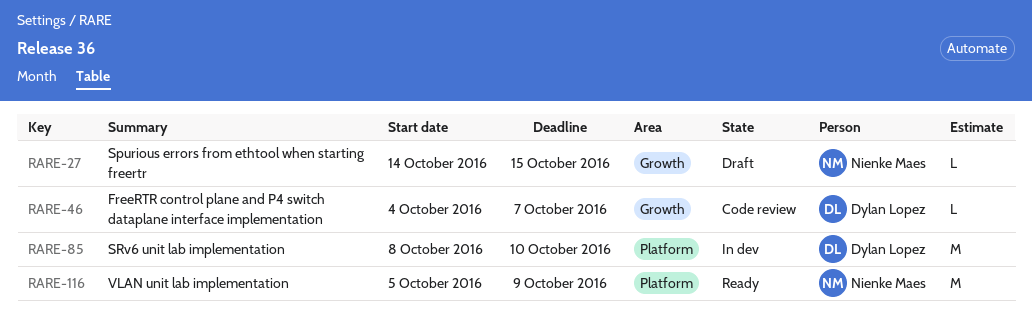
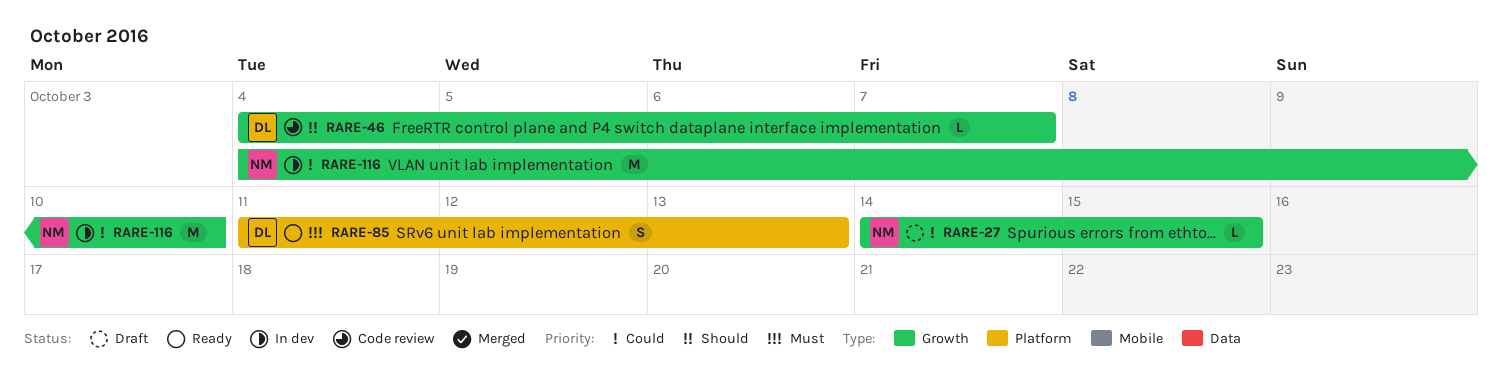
RARE-85, status: In dev -> Ready
RARE-85, estimate: M -> S
RARE-85, start: Oct 8 -> Oct 11
RARE-85, due: Oct 10 -> Oct 13
RARE-116, status: Ready -> In dev
RARE-116, label: Platform -> Growth
RARE-116, start: Oct 5 -> Oct 4
RARE-116, due: Oct 9 -> Oct 10

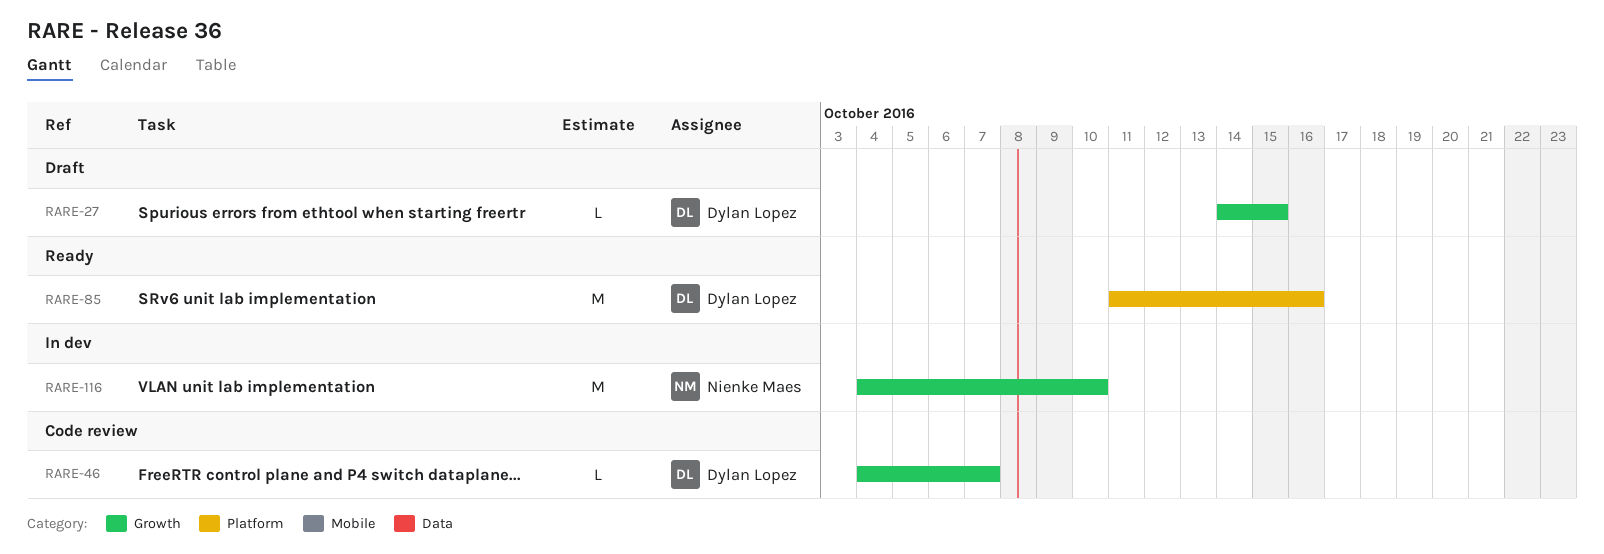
RARE-27, owner: Nienke Maes -> Dylan Lopez
RARE-85, estimate: S -> M
RARE-85, due: Oct 13 -> Oct 16

